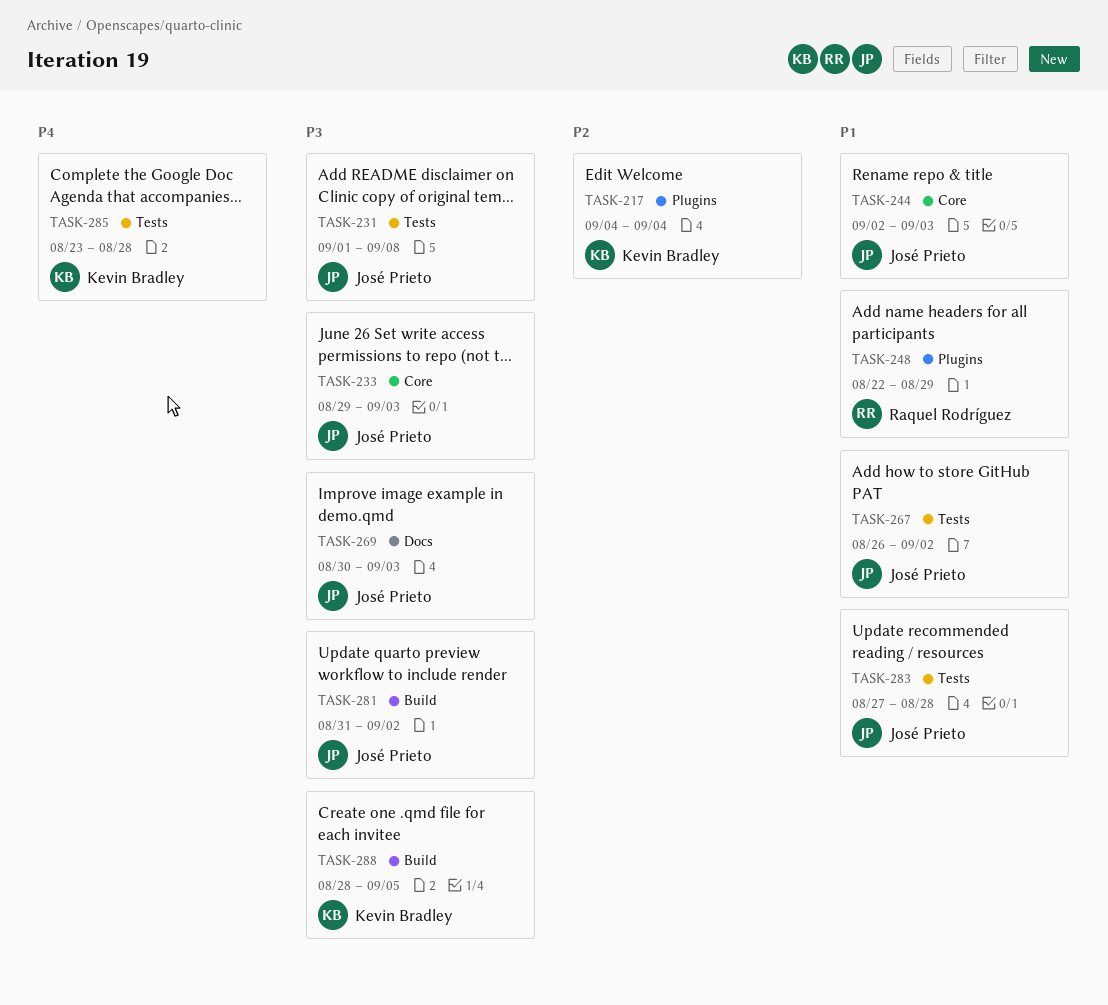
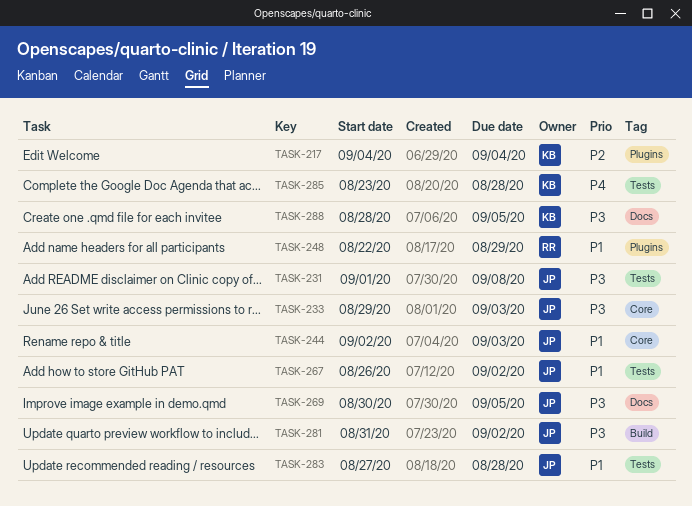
TASK-269, due: Sep 3 -> Sep 5
TASK-288, label: Build -> Docs

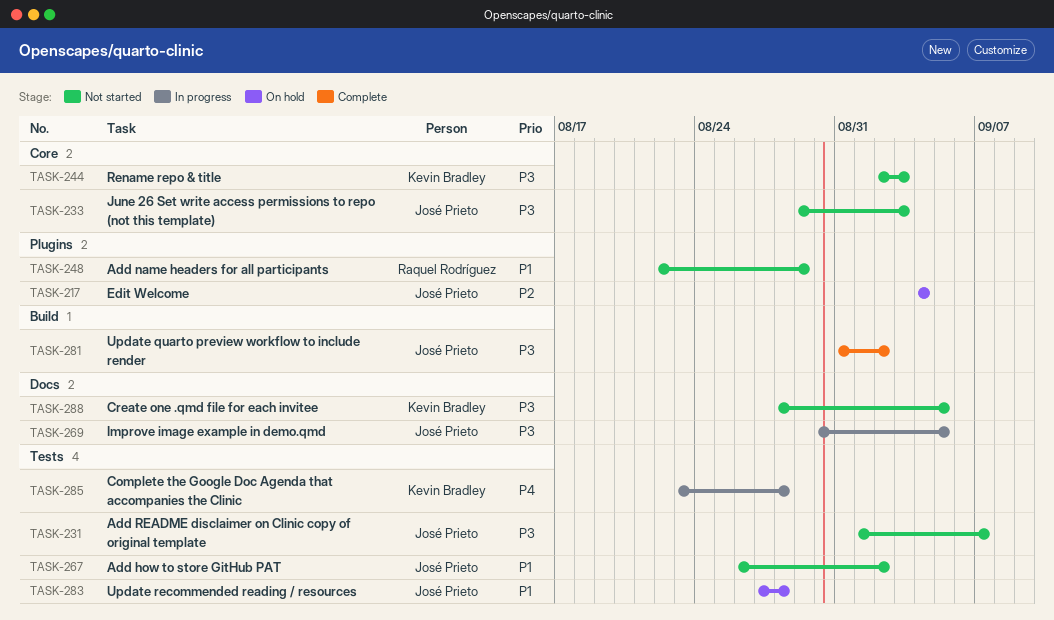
TASK-217, owner: Kevin Bradley -> José Prieto
TASK-231, due: Sep 8 -> Sep 7
TASK-244, owner: José Prieto -> Kevin Bradley
TASK-244, priority: P1 -> P3

